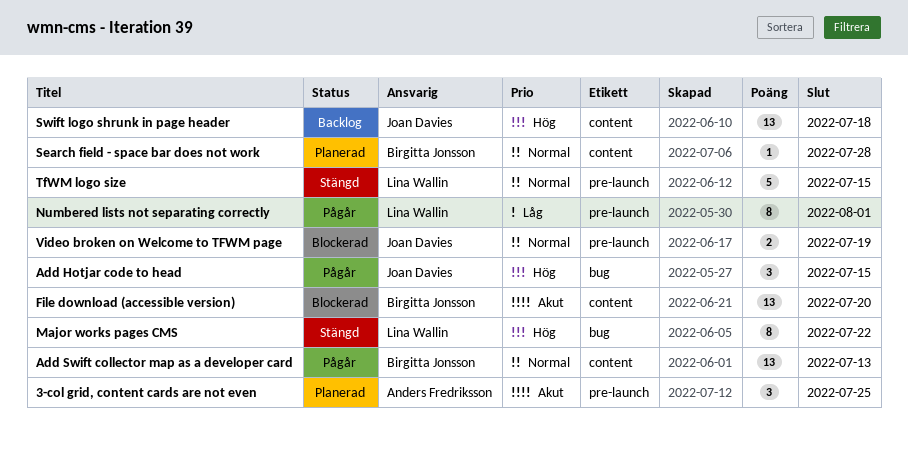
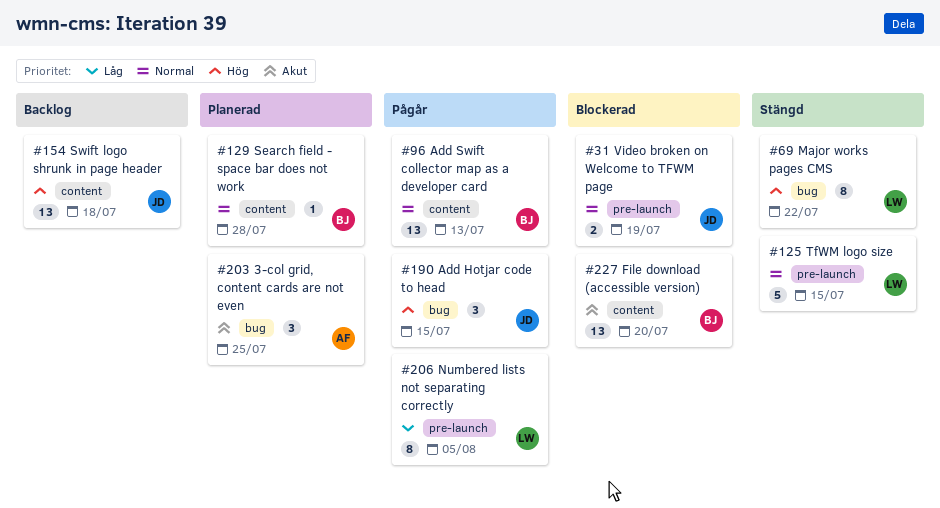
3-col grid, content cards are not even, label: pre-launch -> bug
Numbered lists not separating correctly, due: Aug 1 -> Aug 5

